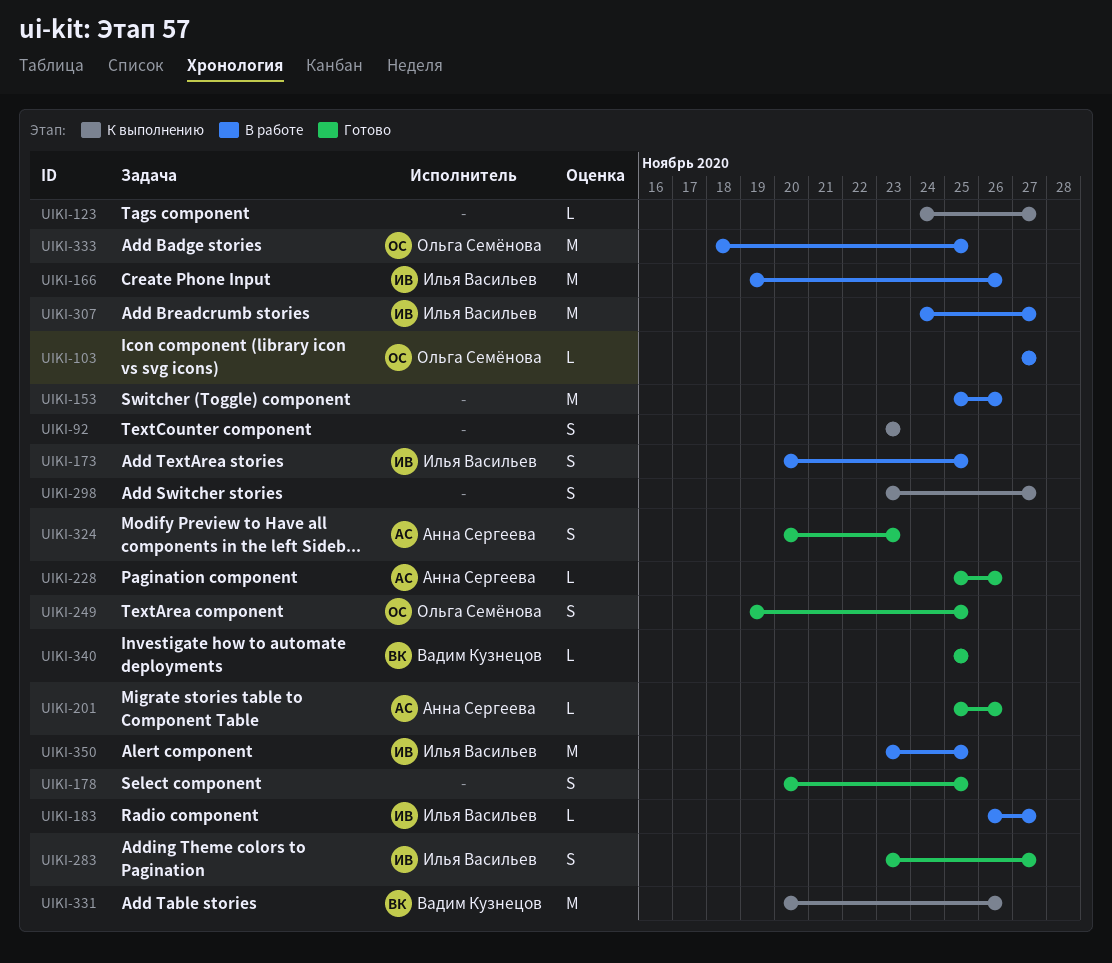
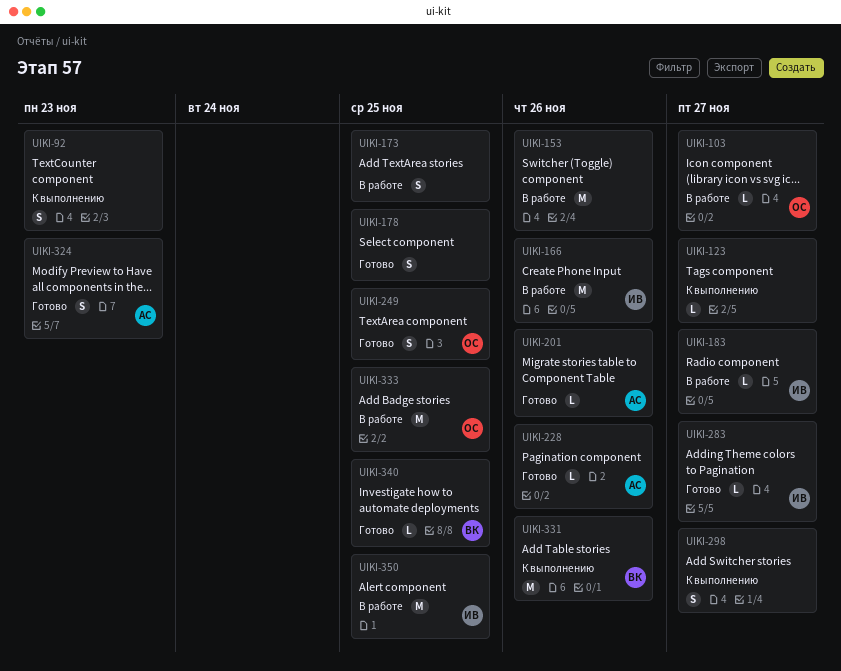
UIKI-173, owner: Илья Васильев -> none
UIKI-283, estimate: S -> L
UIKI-307: present -> none

